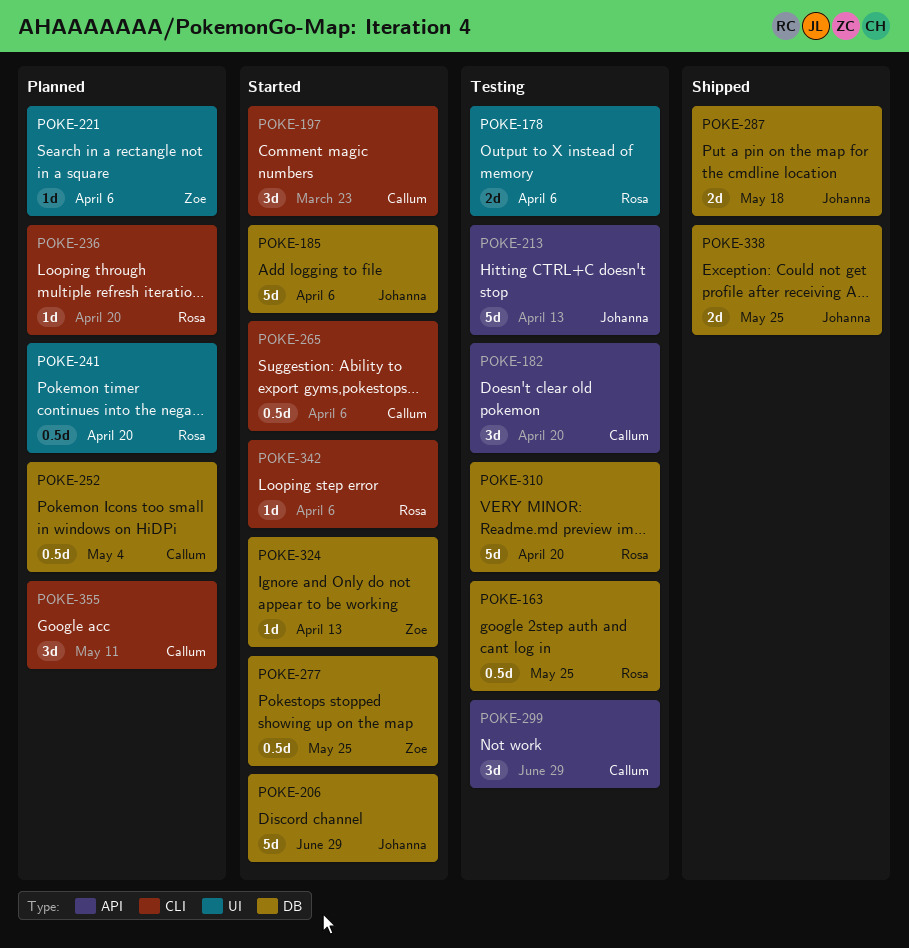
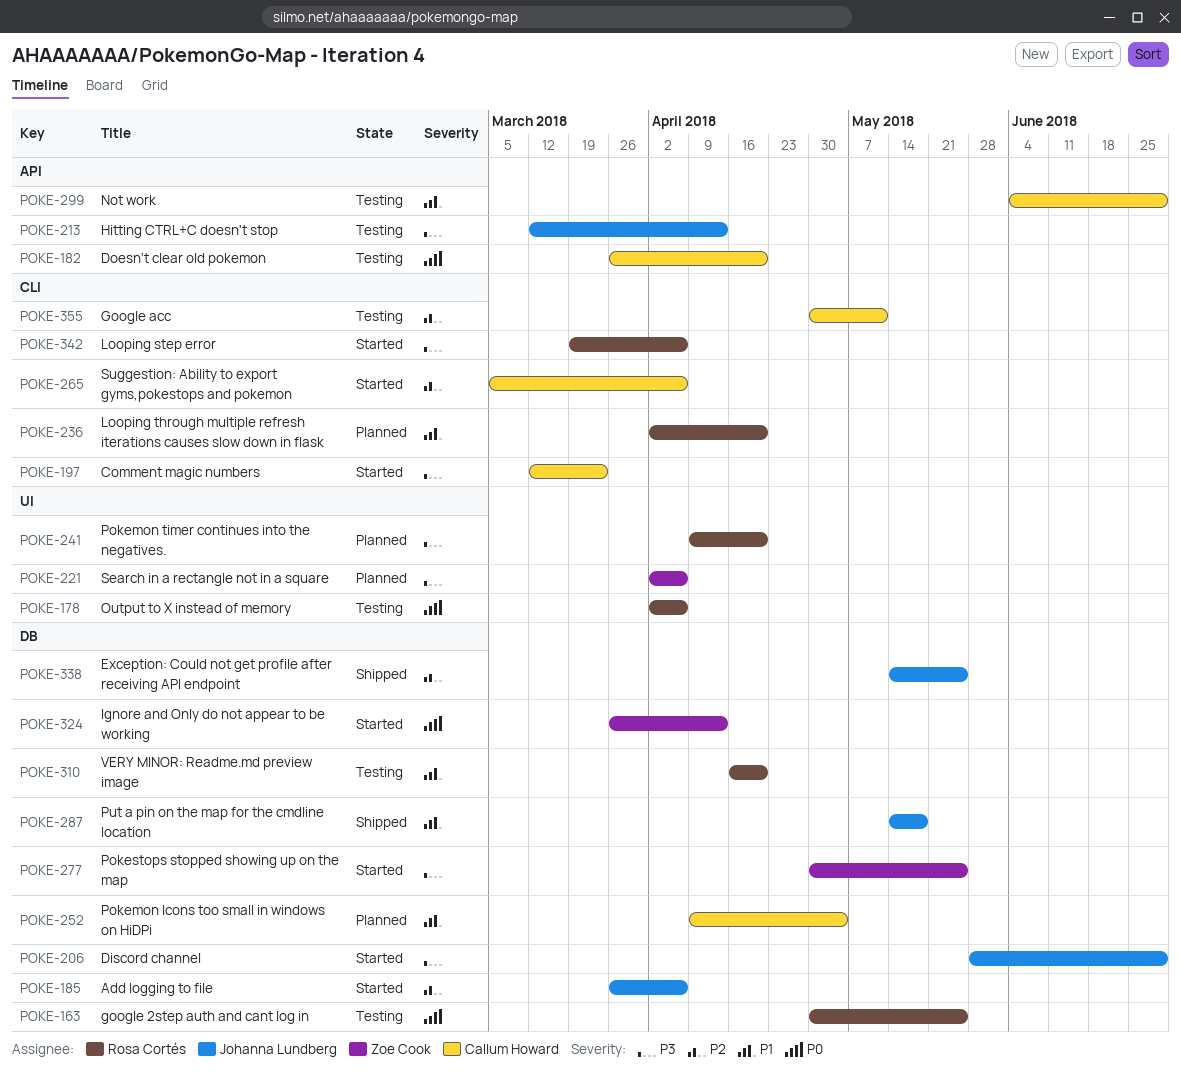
POKE-355, status: Planned -> Testing

